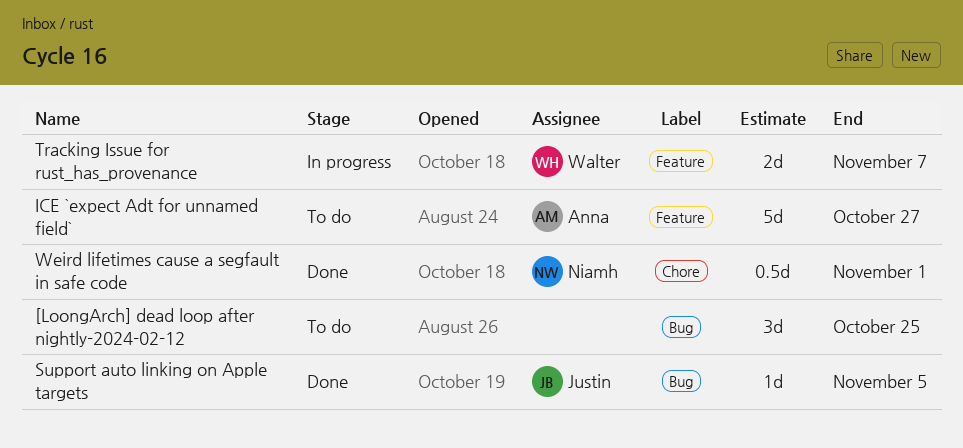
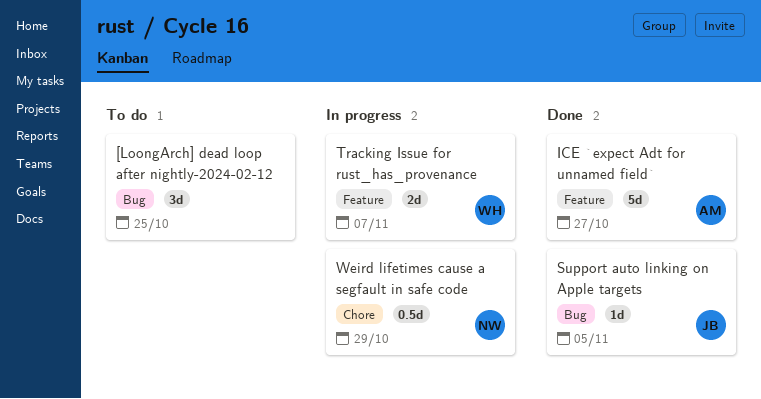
ICE `expect Adt for unnamed field`, status: To do -> Done
Weird lifetimes cause a segfault in safe code, status: Done -> In progress
Weird lifetimes cause a segfault in safe code, due: Nov 1 -> Oct 29

